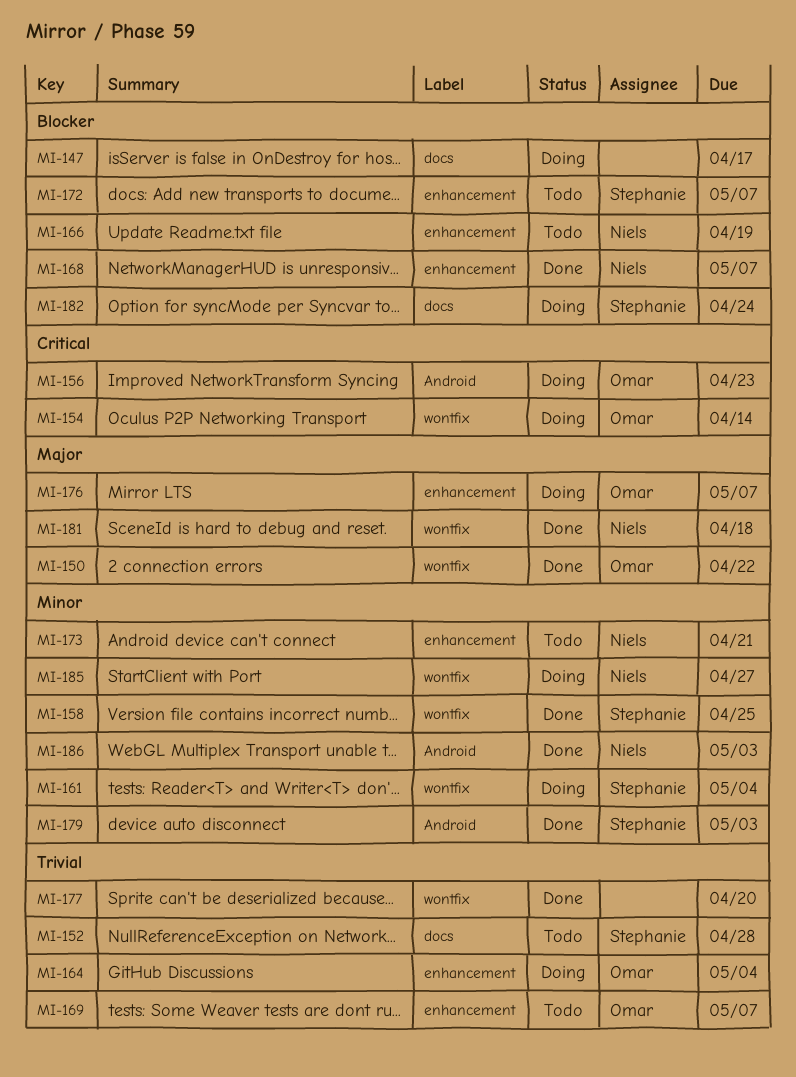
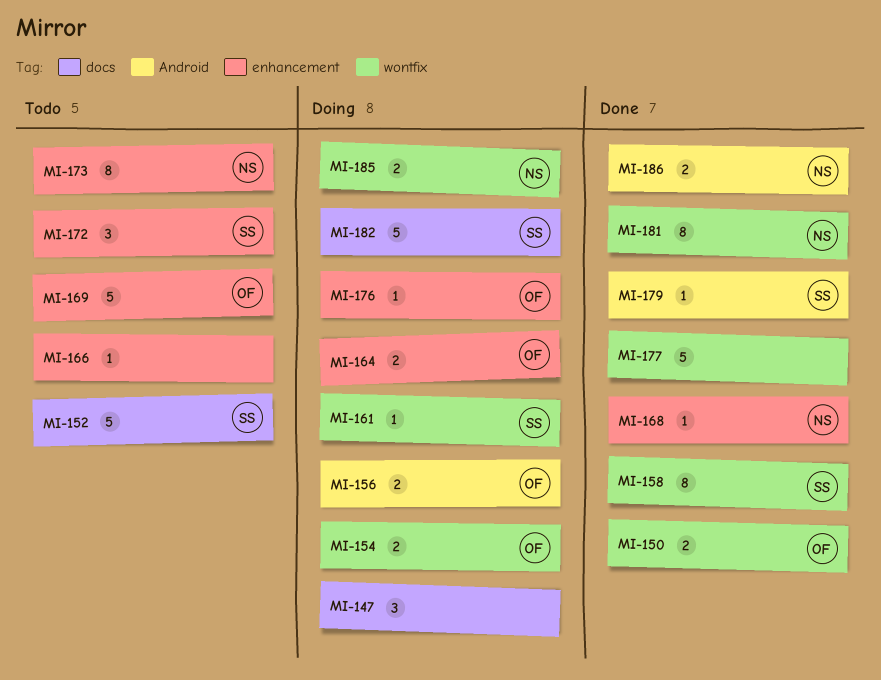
MI-166, owner: Niels -> none

